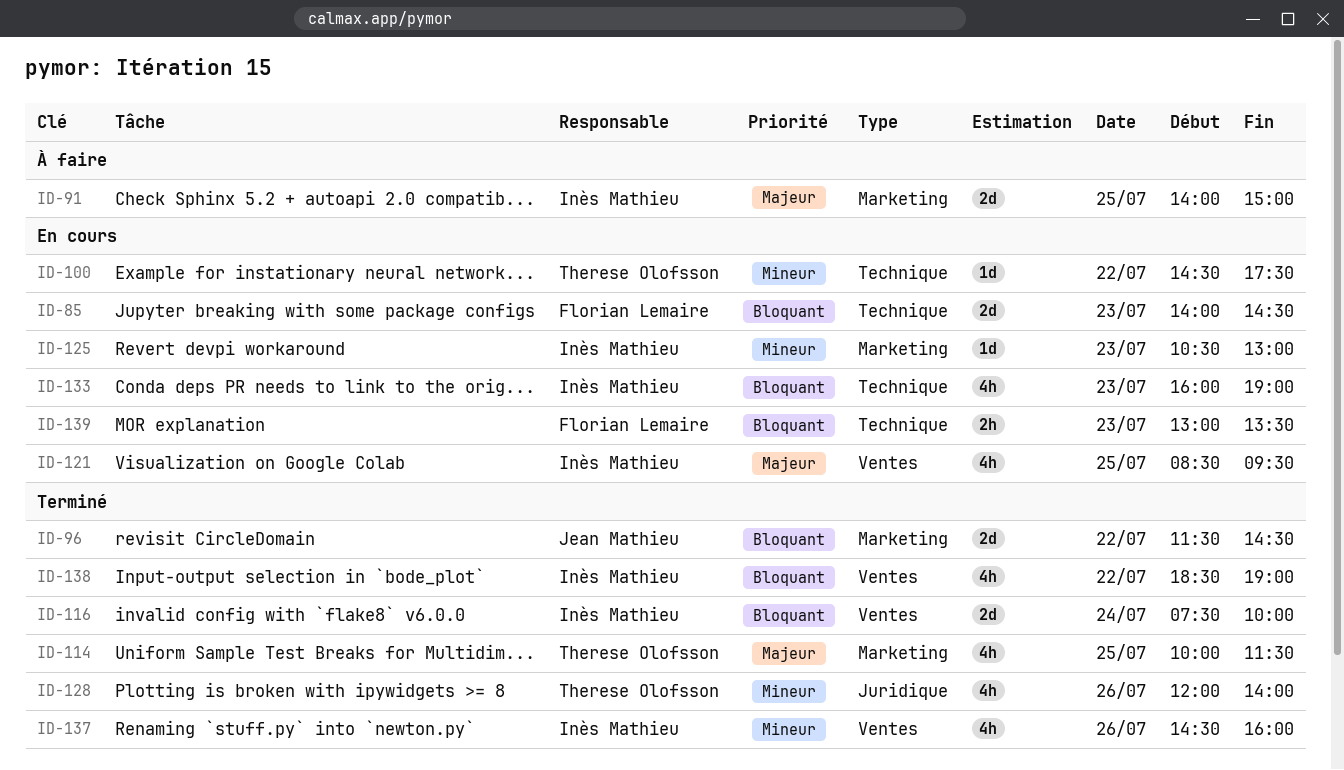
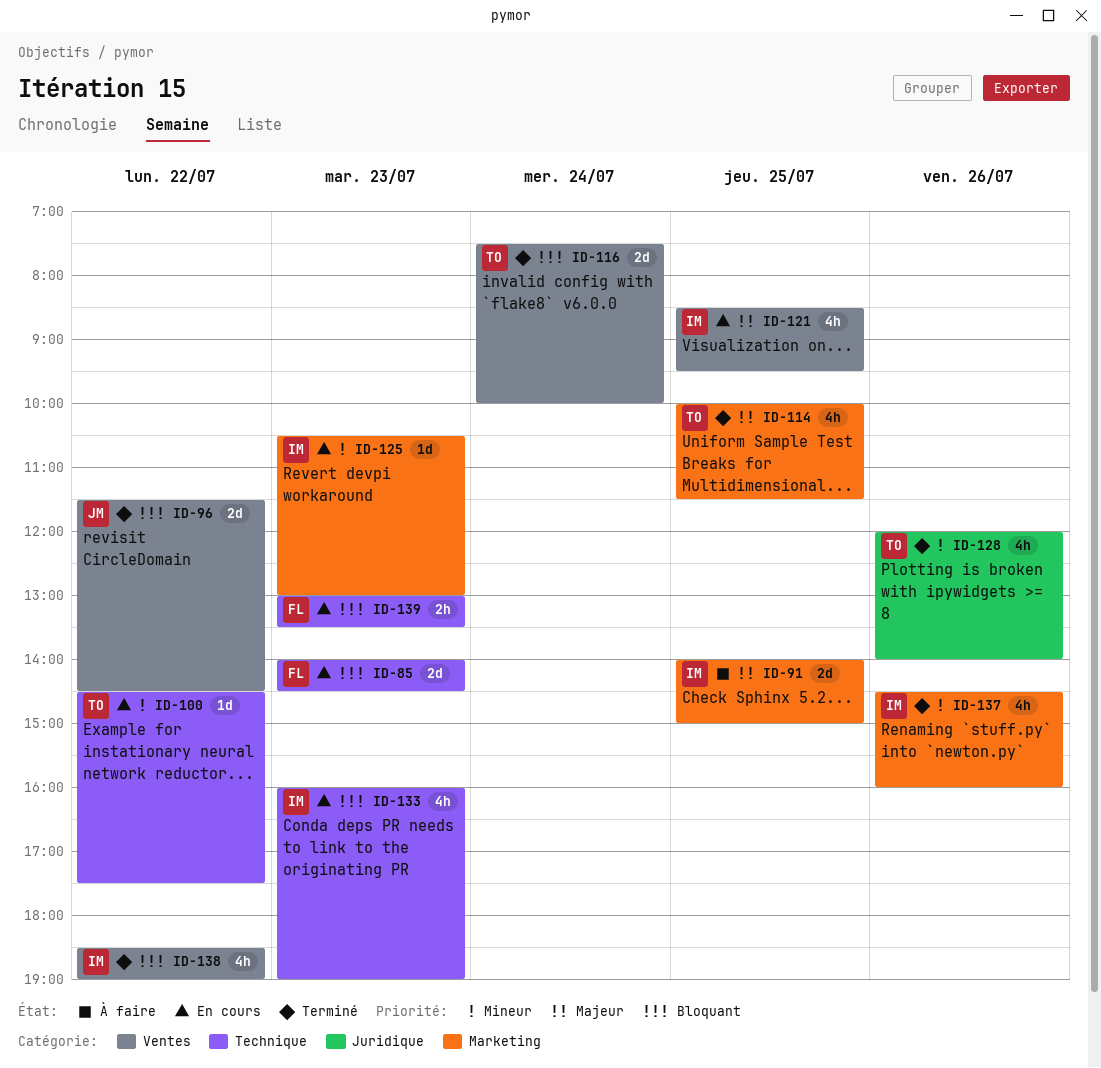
ID-96, label: Marketing -> Ventes
ID-116, owner: Inès Mathieu -> Therese Olofsson
ID-137, label: Ventes -> Marketing

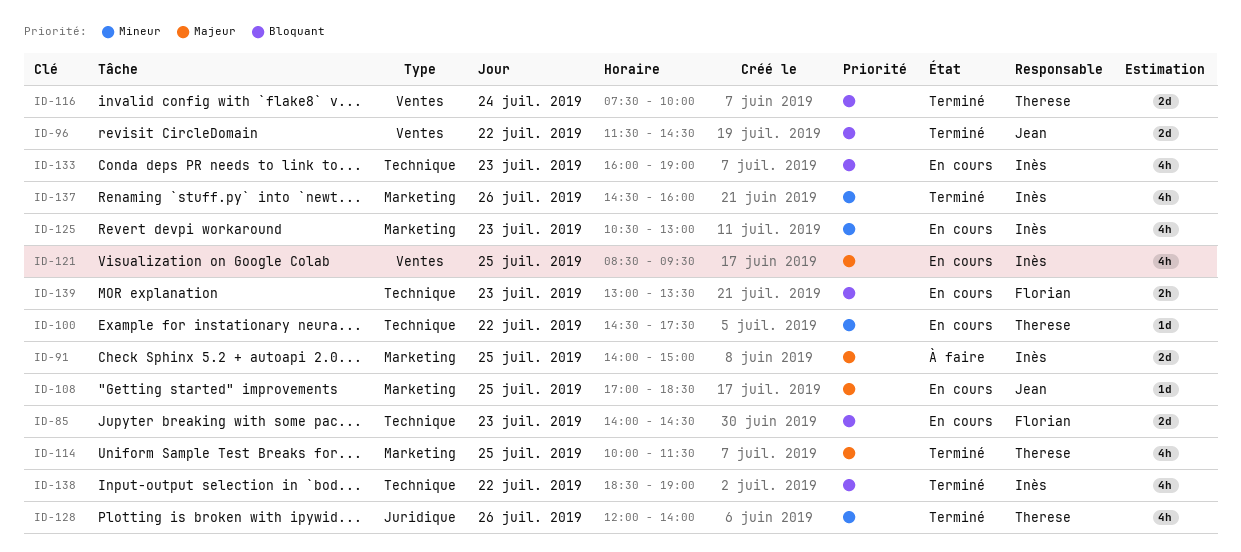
ID-108: none -> present
ID-125, estimate: 1d -> 4h
ID-138, label: Ventes -> Technique

